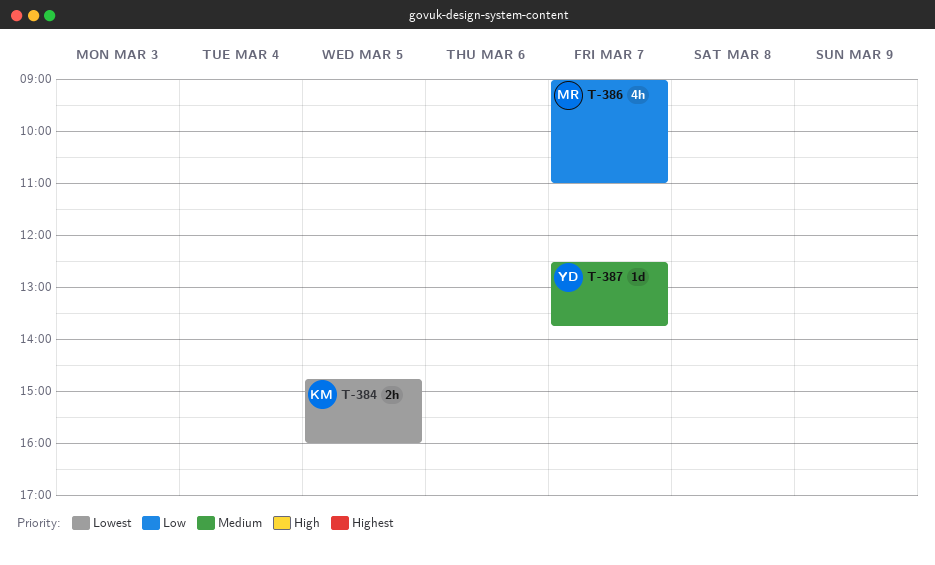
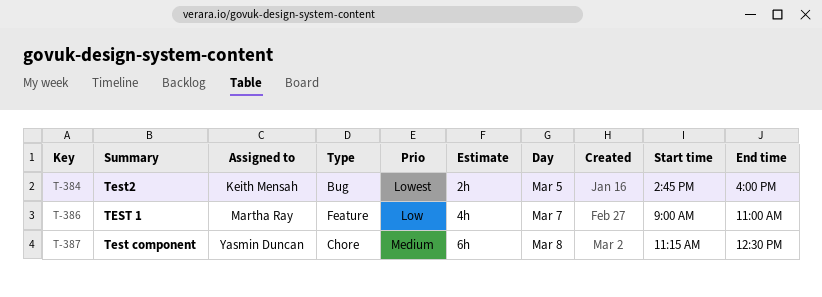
T-387, estimate: 1d -> 6h
T-387, day: Mar 7 -> Mar 8
T-387, begins: 12:30 -> 11:15
T-387, ends: 13:45 -> 12:30

